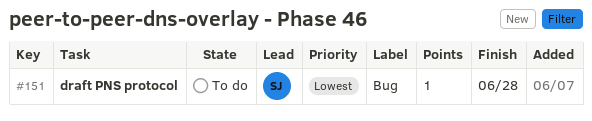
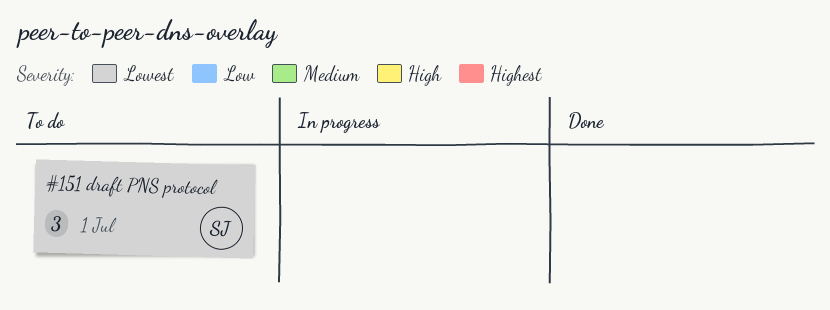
#151, estimate: 1 -> 3
#151, due: Jun 28 -> Jul 1

